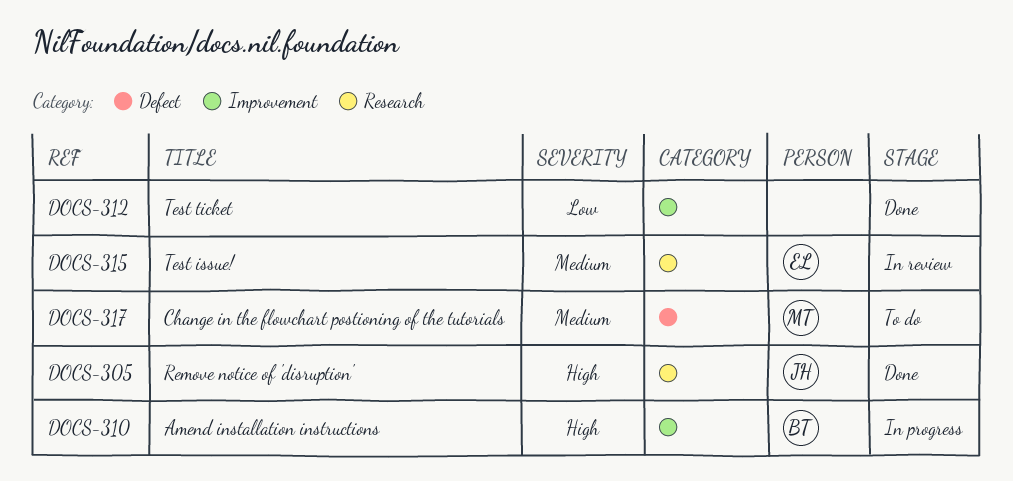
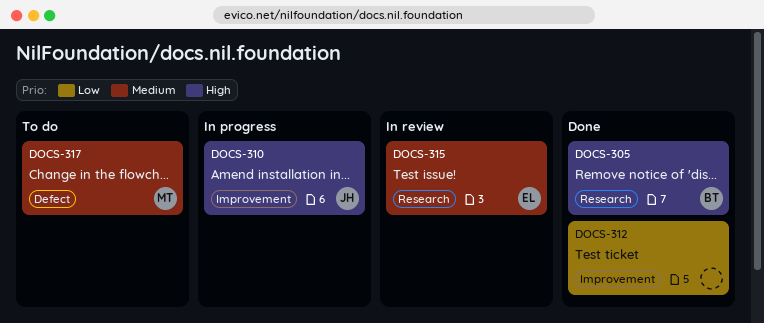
DOCS-305, owner: JH -> BT
DOCS-310, owner: BT -> JH

